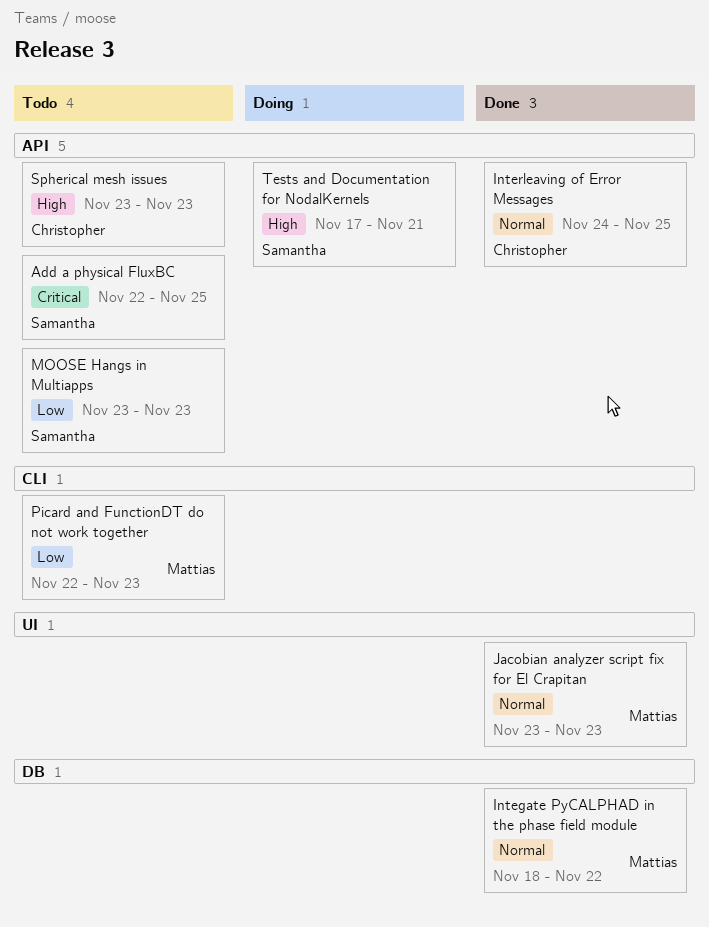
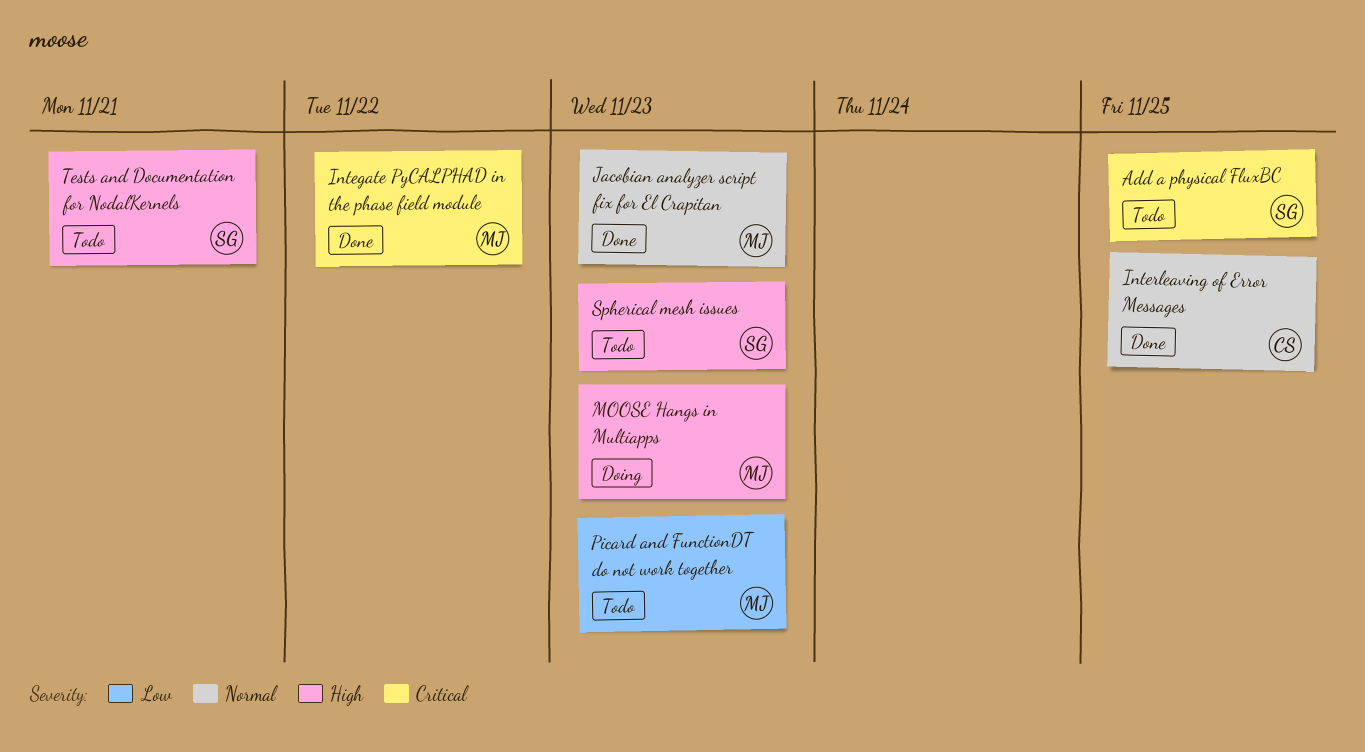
Integate PyCALPHAD in the phase field module, priority: Normal -> Critical
MOOSE Hangs in Multiapps, status: Todo -> Doing
MOOSE Hangs in Multiapps, owner: Samantha -> Mattias
MOOSE Hangs in Multiapps, priority: Low -> High
Spherical mesh issues, owner: Christopher -> Samantha
Tests and Documentation for NodalKernels, status: Doing -> Todo

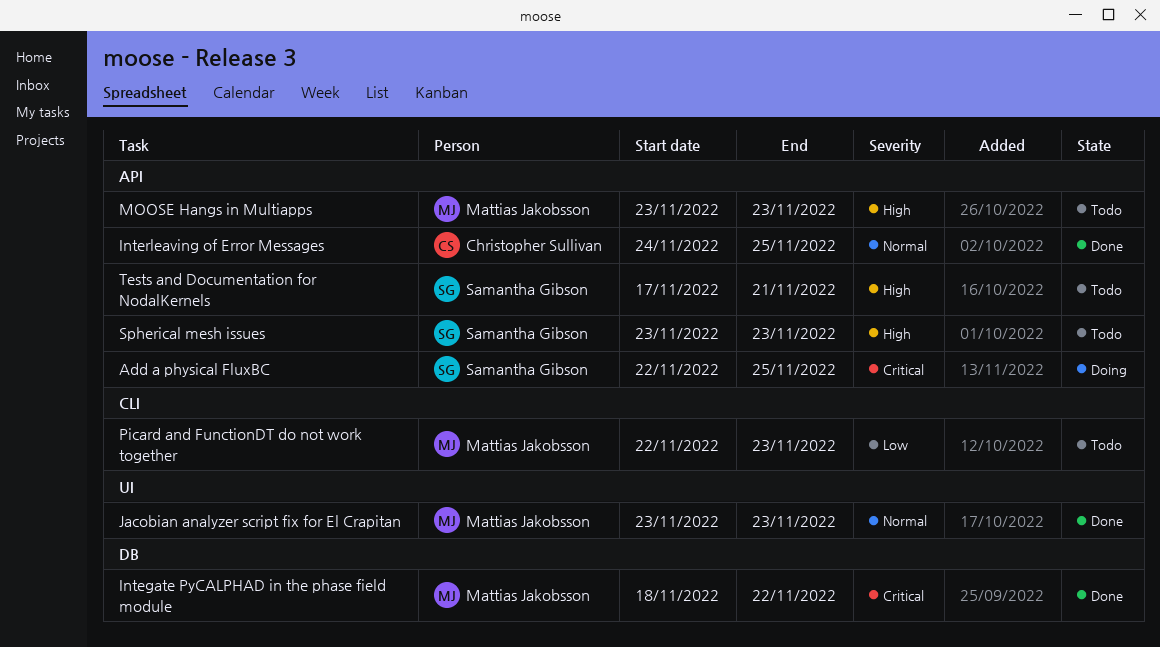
Add a physical FluxBC, status: Todo -> Doing
MOOSE Hangs in Multiapps, status: Doing -> Todo

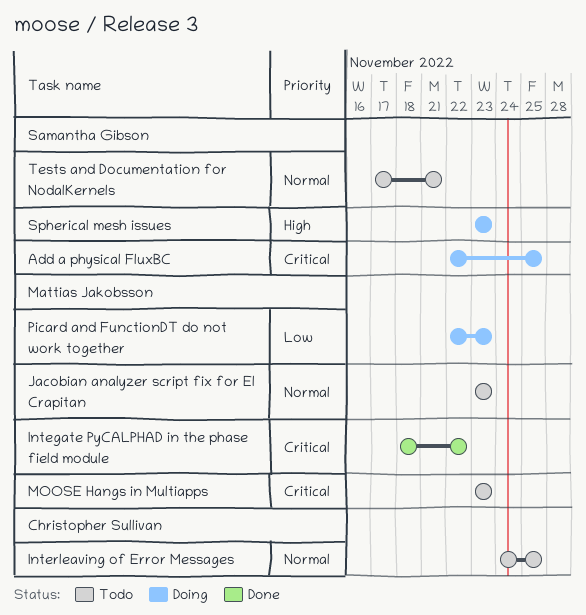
Interleaving of Error Messages, status: Done -> Todo
Jacobian analyzer script fix for El Crapitan, status: Done -> Todo
MOOSE Hangs in Multiapps, priority: High -> Critical
Picard and FunctionDT do not work together, status: Todo -> Doing
Spherical mesh issues, status: Todo -> Doing
Tests and Documentation for NodalKernels, priority: High -> Normal

